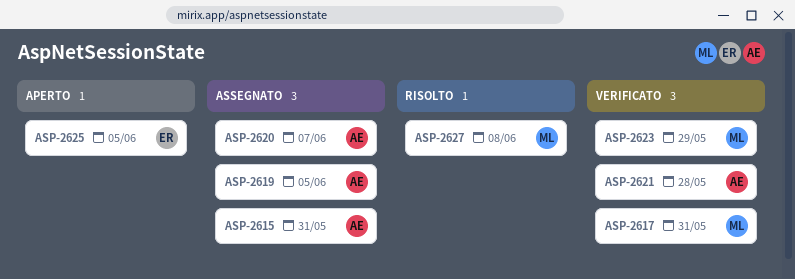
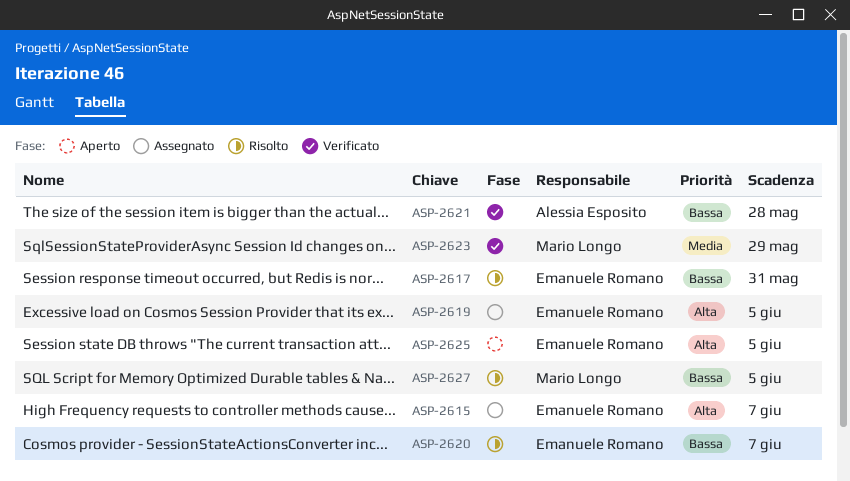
ASP-2615, owner: Alessia Esposito -> Emanuele Romano
ASP-2615, due: May 31 -> Jun 7
ASP-2617, status: Verificato -> Risolto
ASP-2617, owner: Mario Longo -> Emanuele Romano
ASP-2619, owner: Alessia Esposito -> Emanuele Romano
ASP-2620, status: Assegnato -> Risolto
ASP-2620, owner: Alessia Esposito -> Emanuele Romano
ASP-2627, due: Jun 8 -> Jun 5

